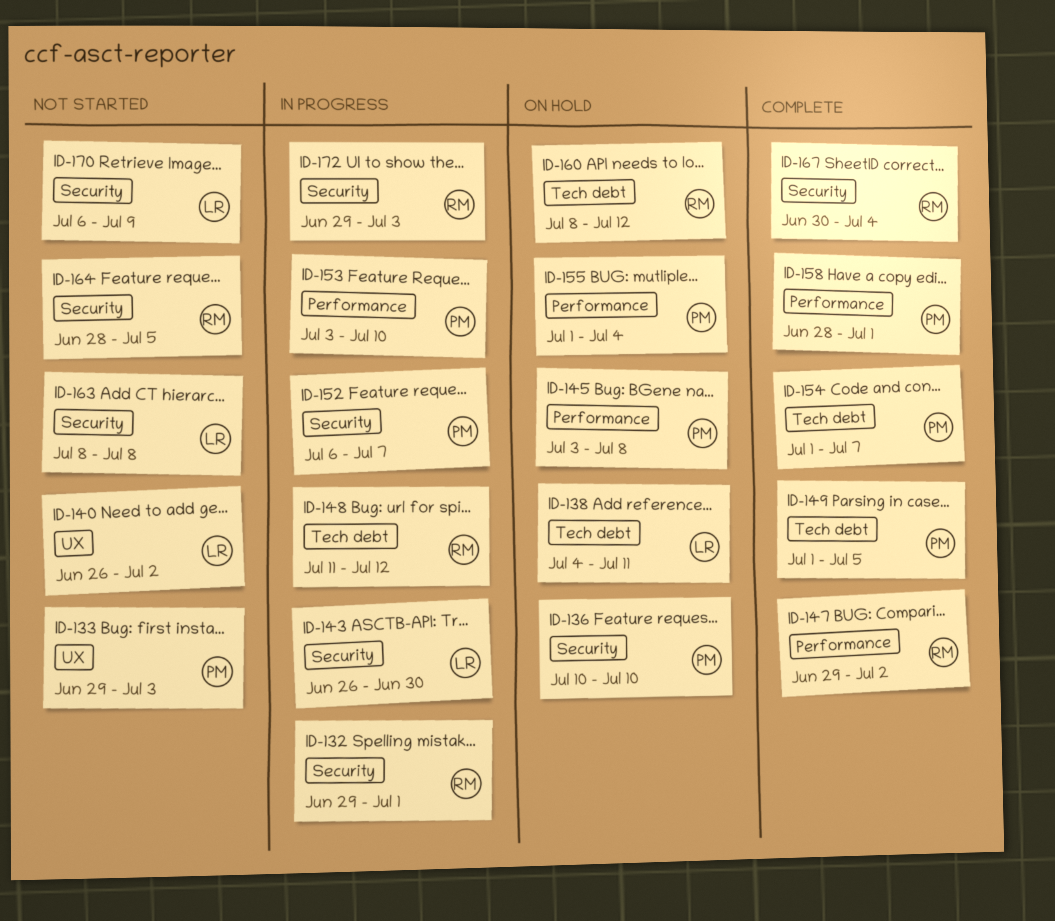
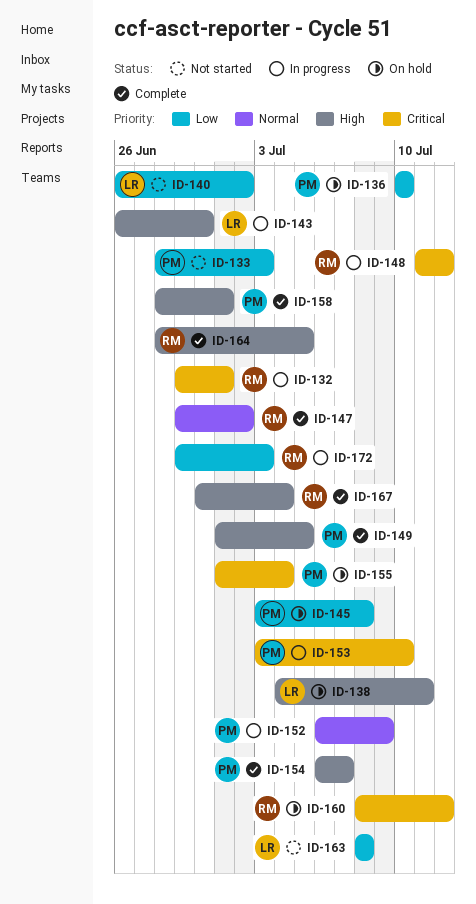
ID-133, start: Jun 29 -> Jun 28
ID-152, due: Jul 7 -> Jul 9
ID-154, start: Jul 1 -> Jul 6
ID-164, status: Not started -> Complete
ID-170: present -> none

